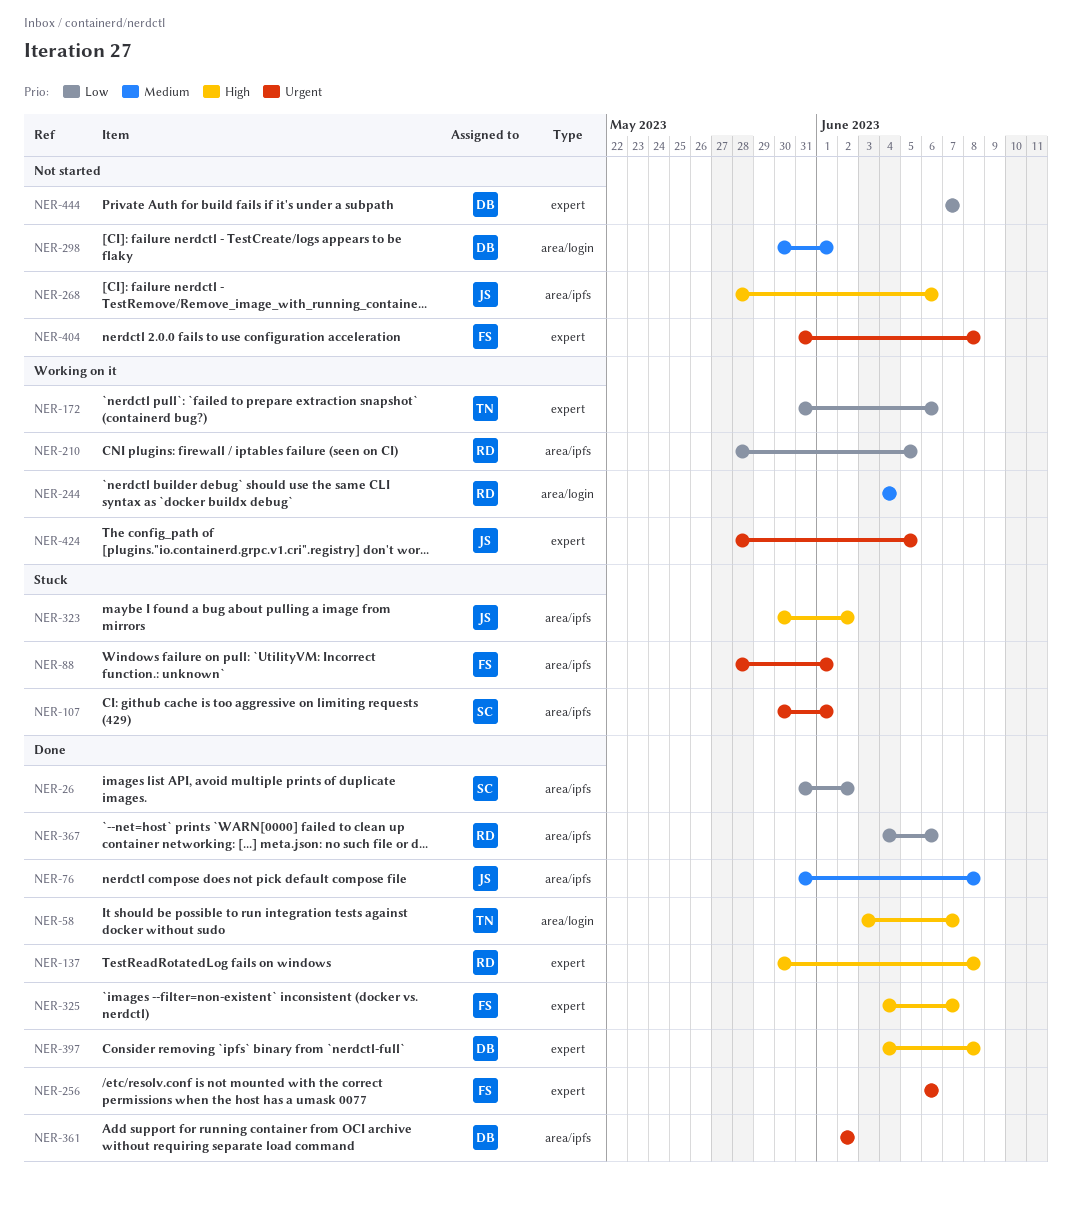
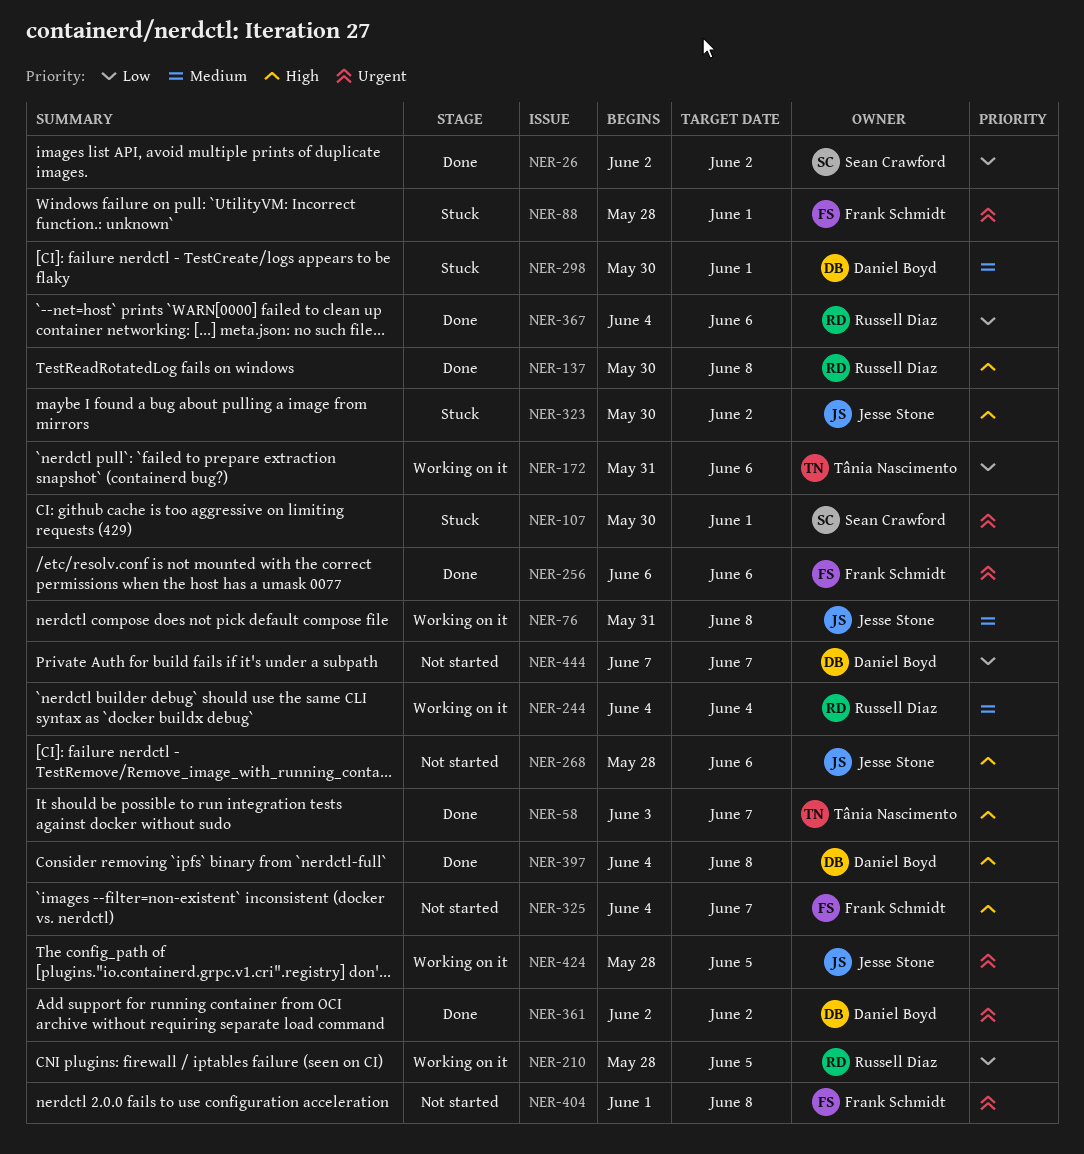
NER-26, start: May 31 -> Jun 2
NER-76, status: Done -> Working on it
NER-298, status: Not started -> Stuck
NER-325, status: Done -> Not started
NER-404, start: May 31 -> Jun 1

